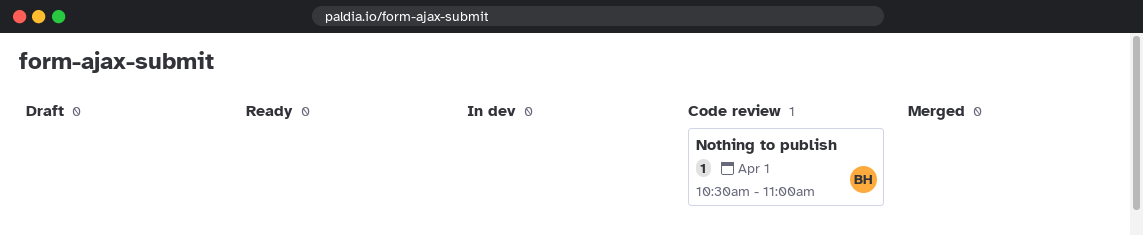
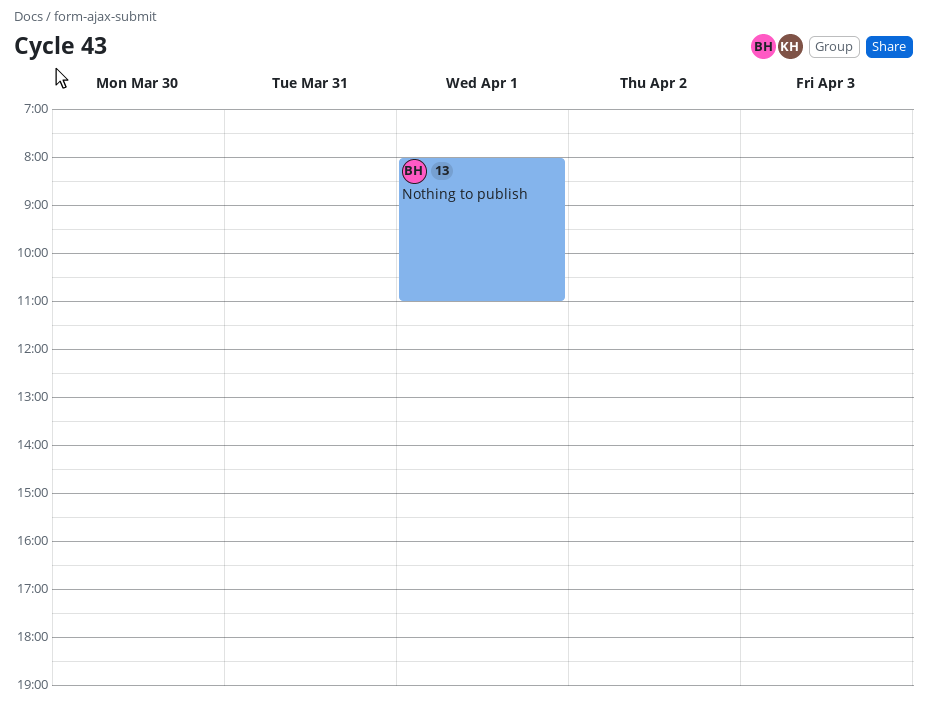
Nothing to publish, estimate: 1 -> 13
Nothing to publish, begins: 10:30 -> 08:00

